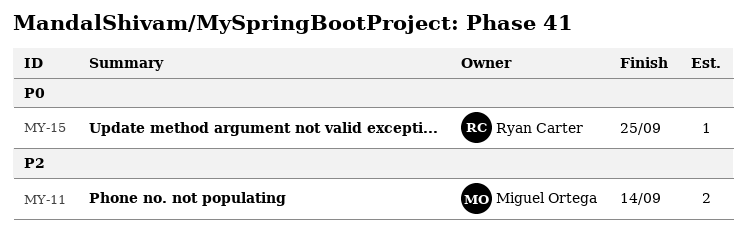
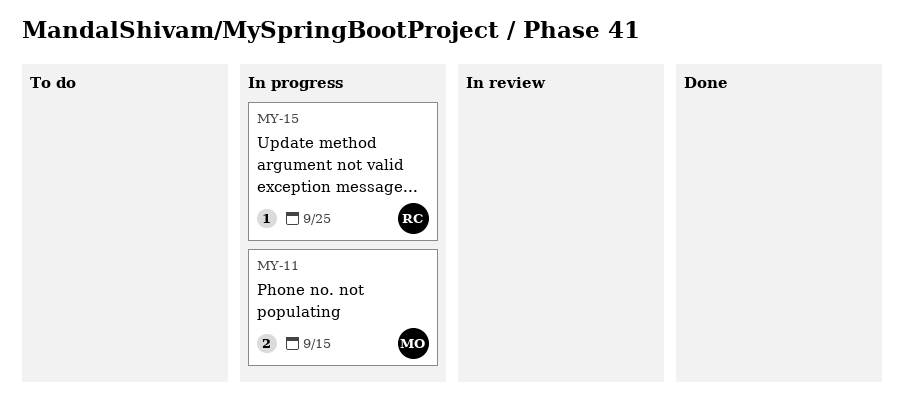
MY-11, due: Sep 14 -> Sep 15

